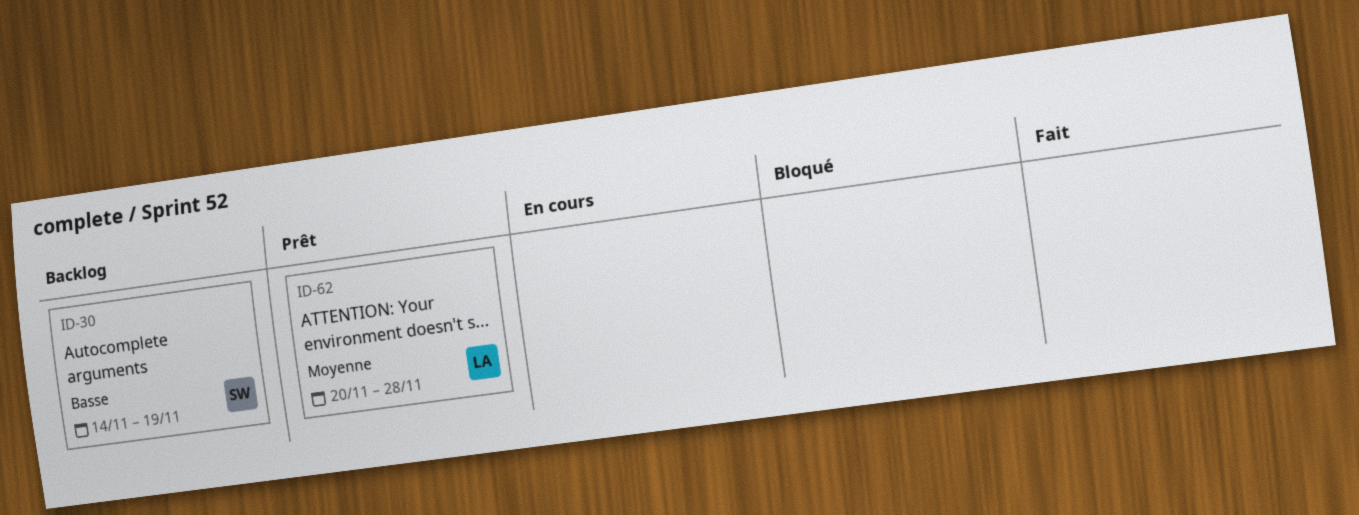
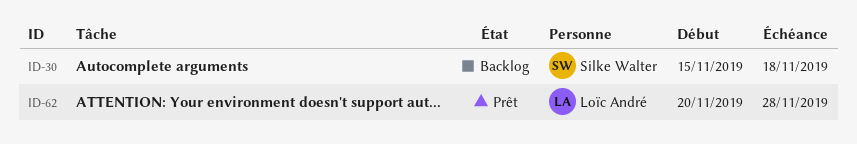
ID-30, start: Nov 14 -> Nov 15
ID-30, due: Nov 19 -> Nov 18

